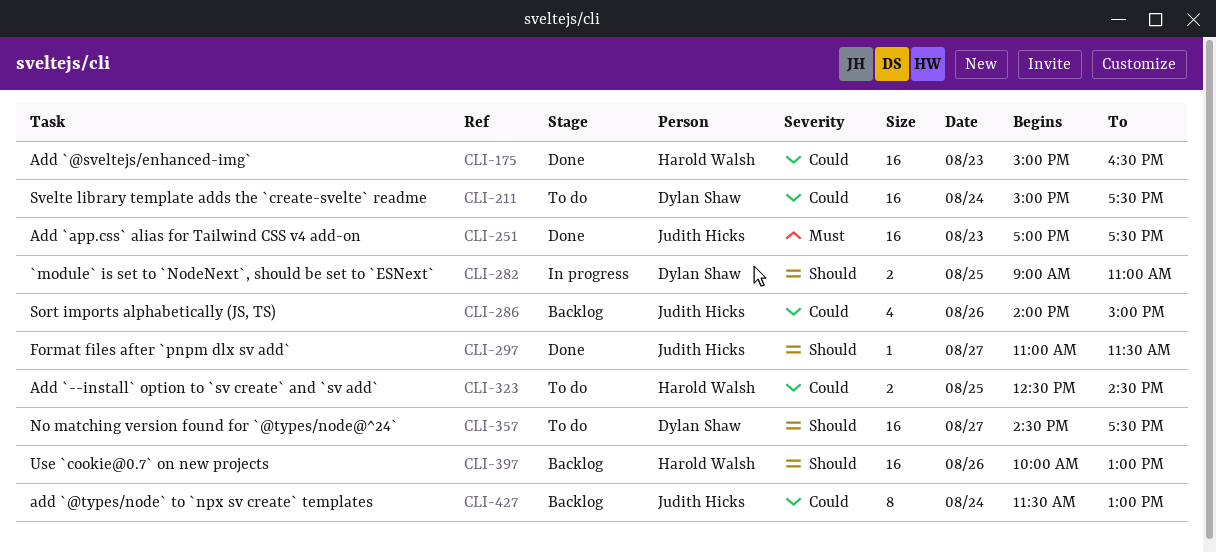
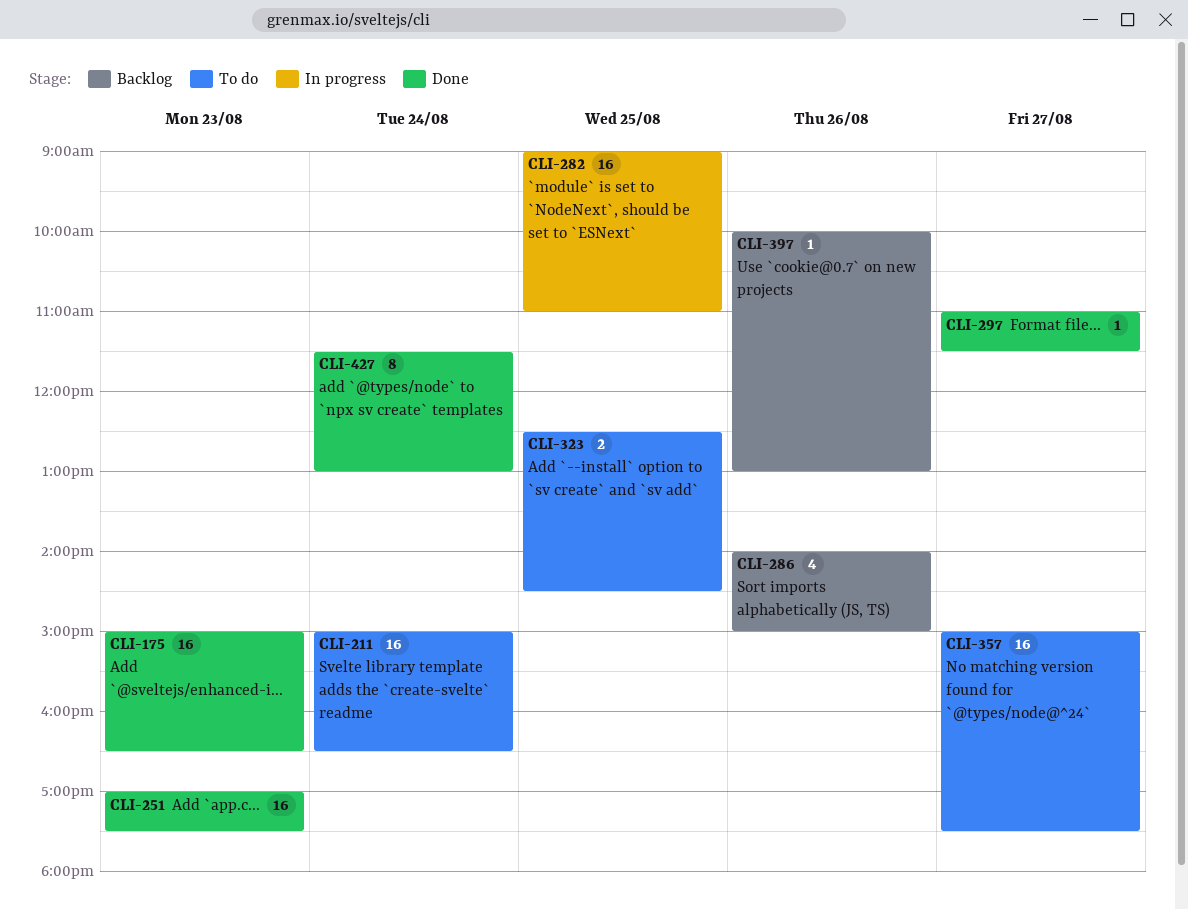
CLI-211, ends: 17:30 -> 16:30
CLI-282, estimate: 2 -> 16
CLI-357, begins: 14:30 -> 15:00
CLI-397, estimate: 16 -> 1
CLI-427, status: Backlog -> Done

